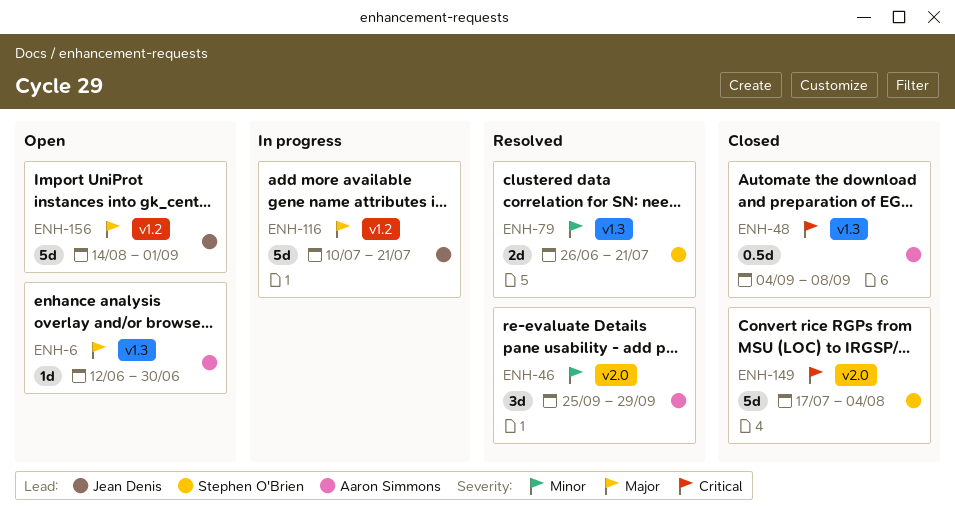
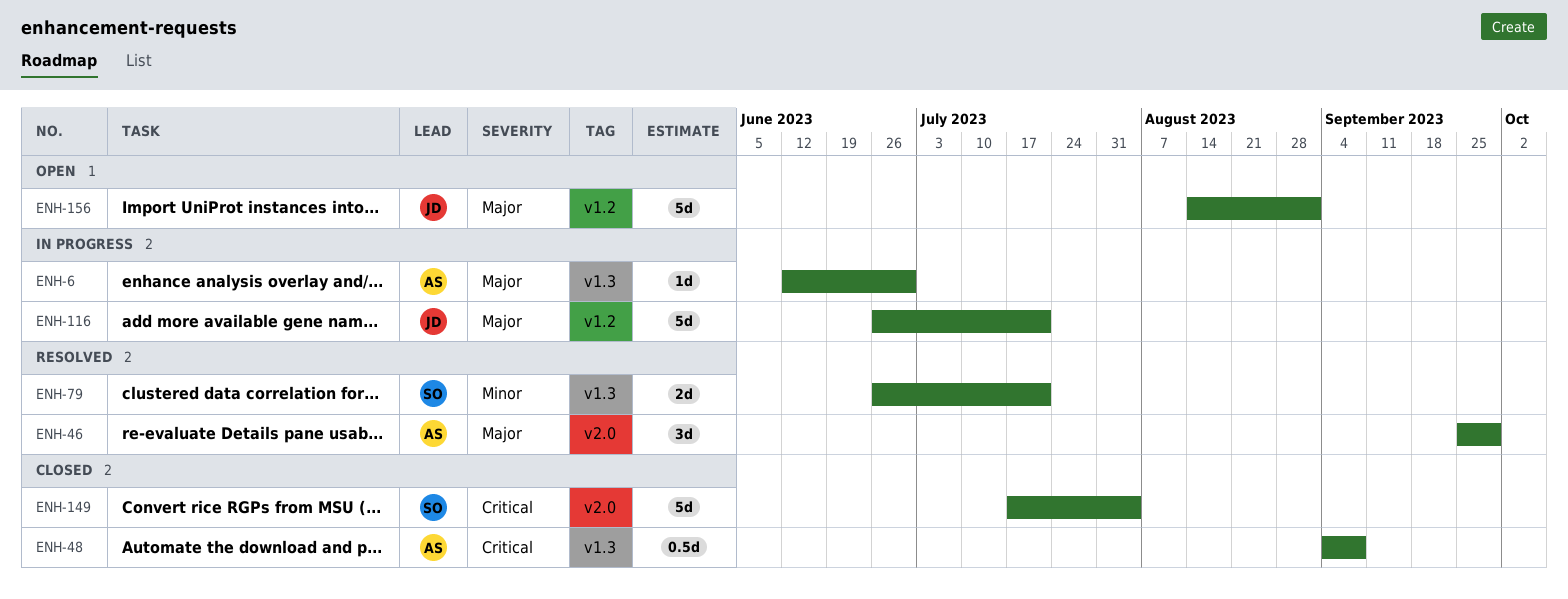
ENH-6, status: Open -> In progress
ENH-46, priority: Minor -> Major
ENH-116, start: Jul 10 -> Jun 26

